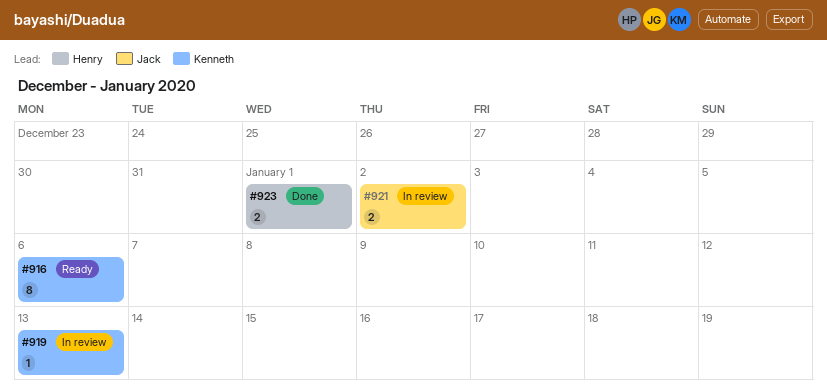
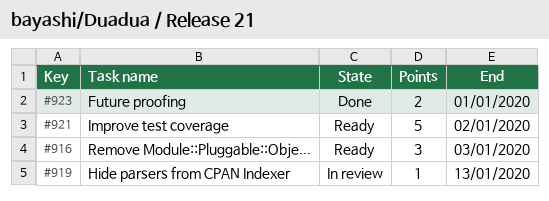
#916, estimate: 8 -> 3
#916, due: Jan 6 -> Jan 3
#921, status: In review -> Ready
#921, estimate: 2 -> 5

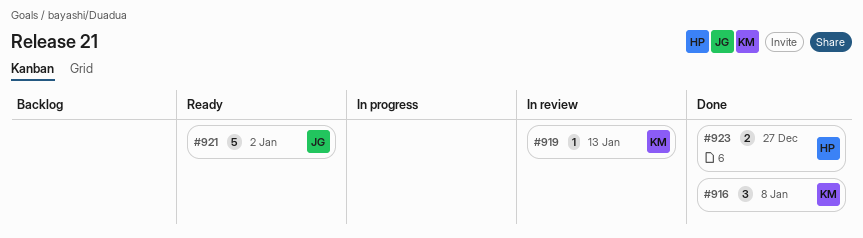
#916, status: Ready -> Done
#916, due: Jan 3 -> Jan 8
#923, due: Jan 1 -> Dec 27

